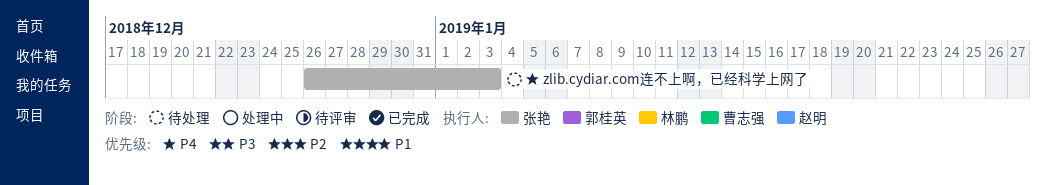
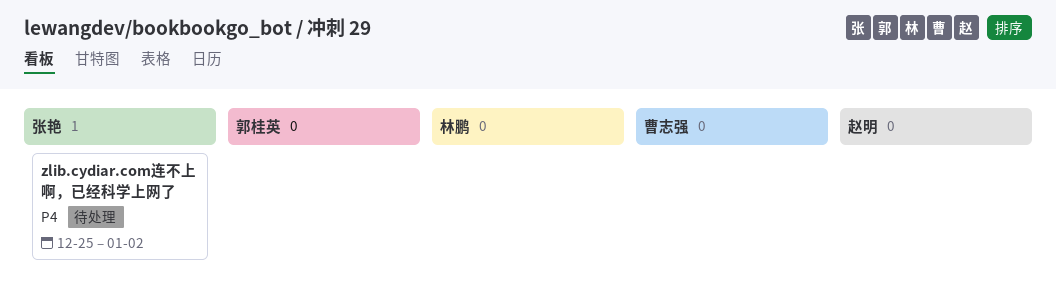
zlib.cydiar.com连不上啊，已经科学上网了, start: Dec 26 -> Dec 25
zlib.cydiar.com连不上啊，已经科学上网了, due: Jan 3 -> Jan 2

